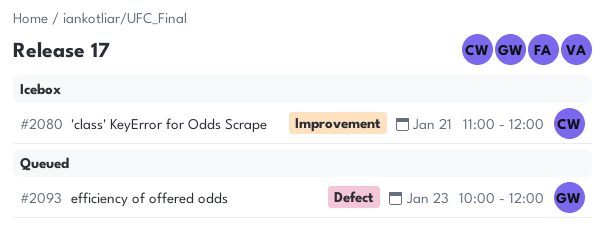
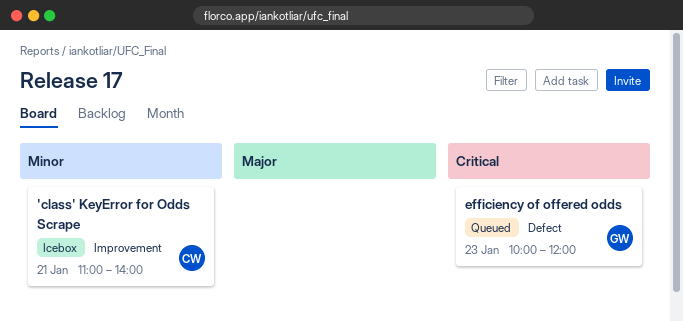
'class' KeyError for Odds Scrape, ends: 12:00 -> 14:00

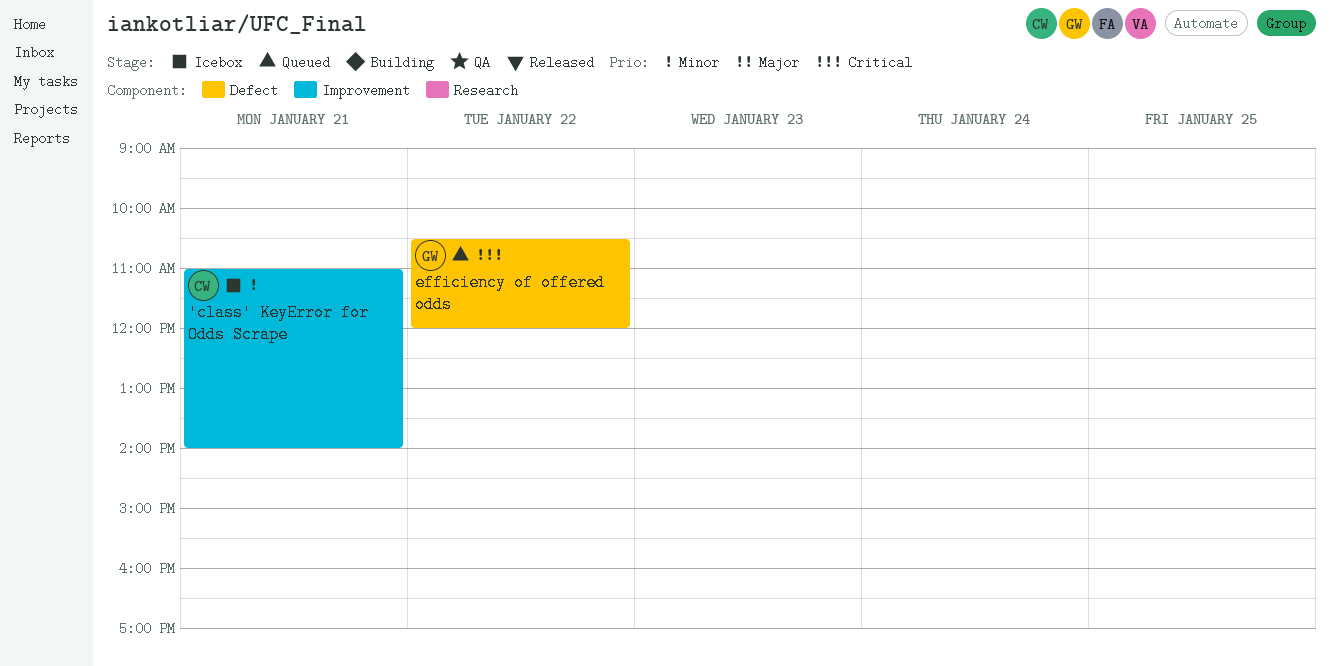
efficiency of offered odds, day: Jan 23 -> Jan 22
efficiency of offered odds, begins: 10:00 -> 10:30

